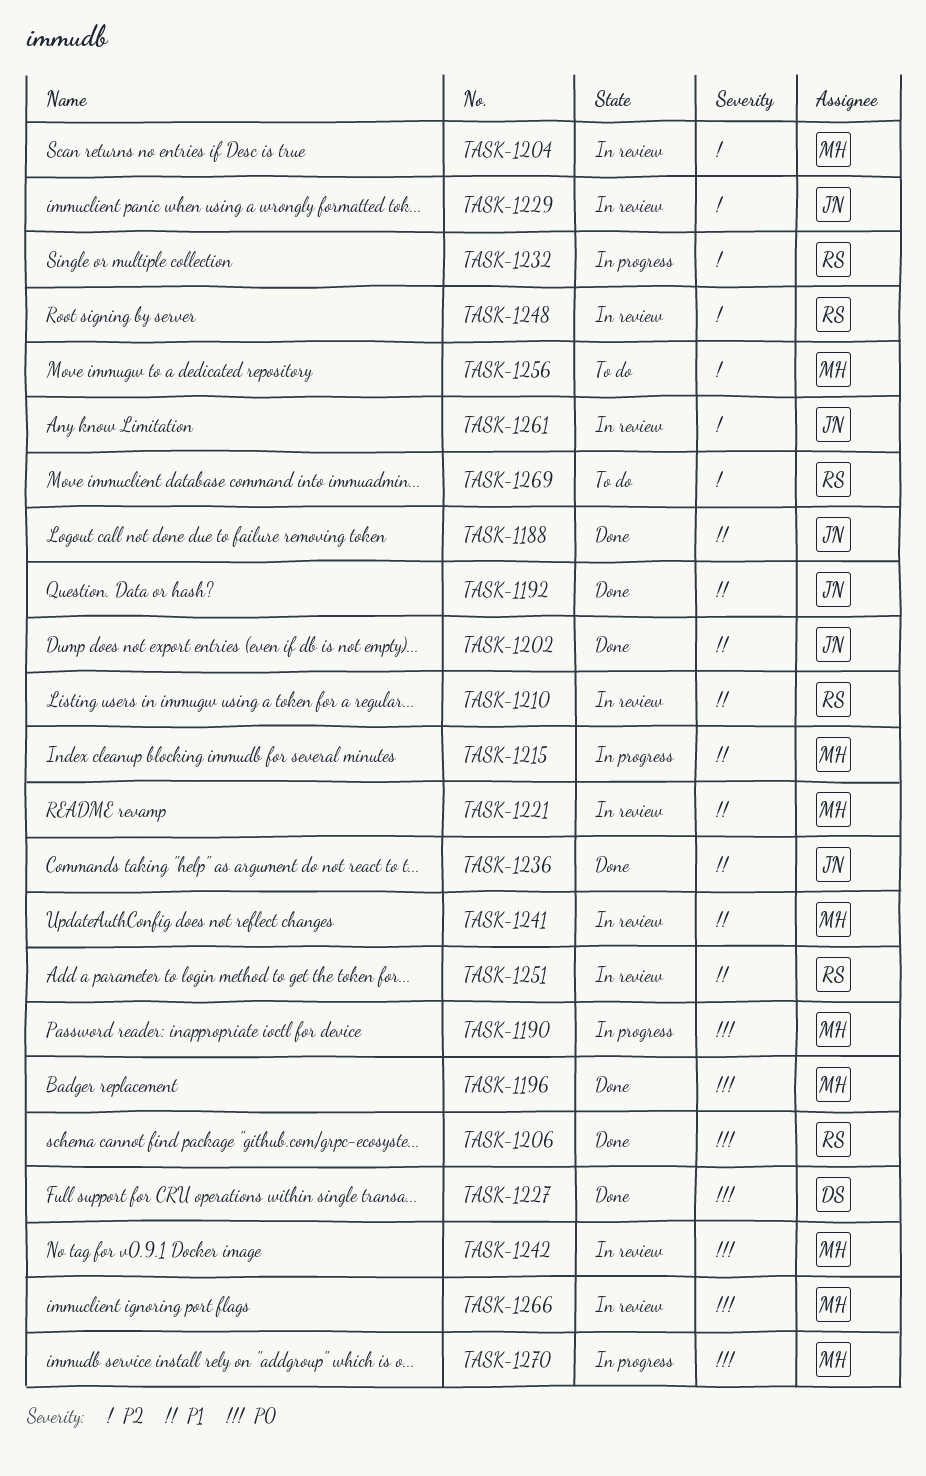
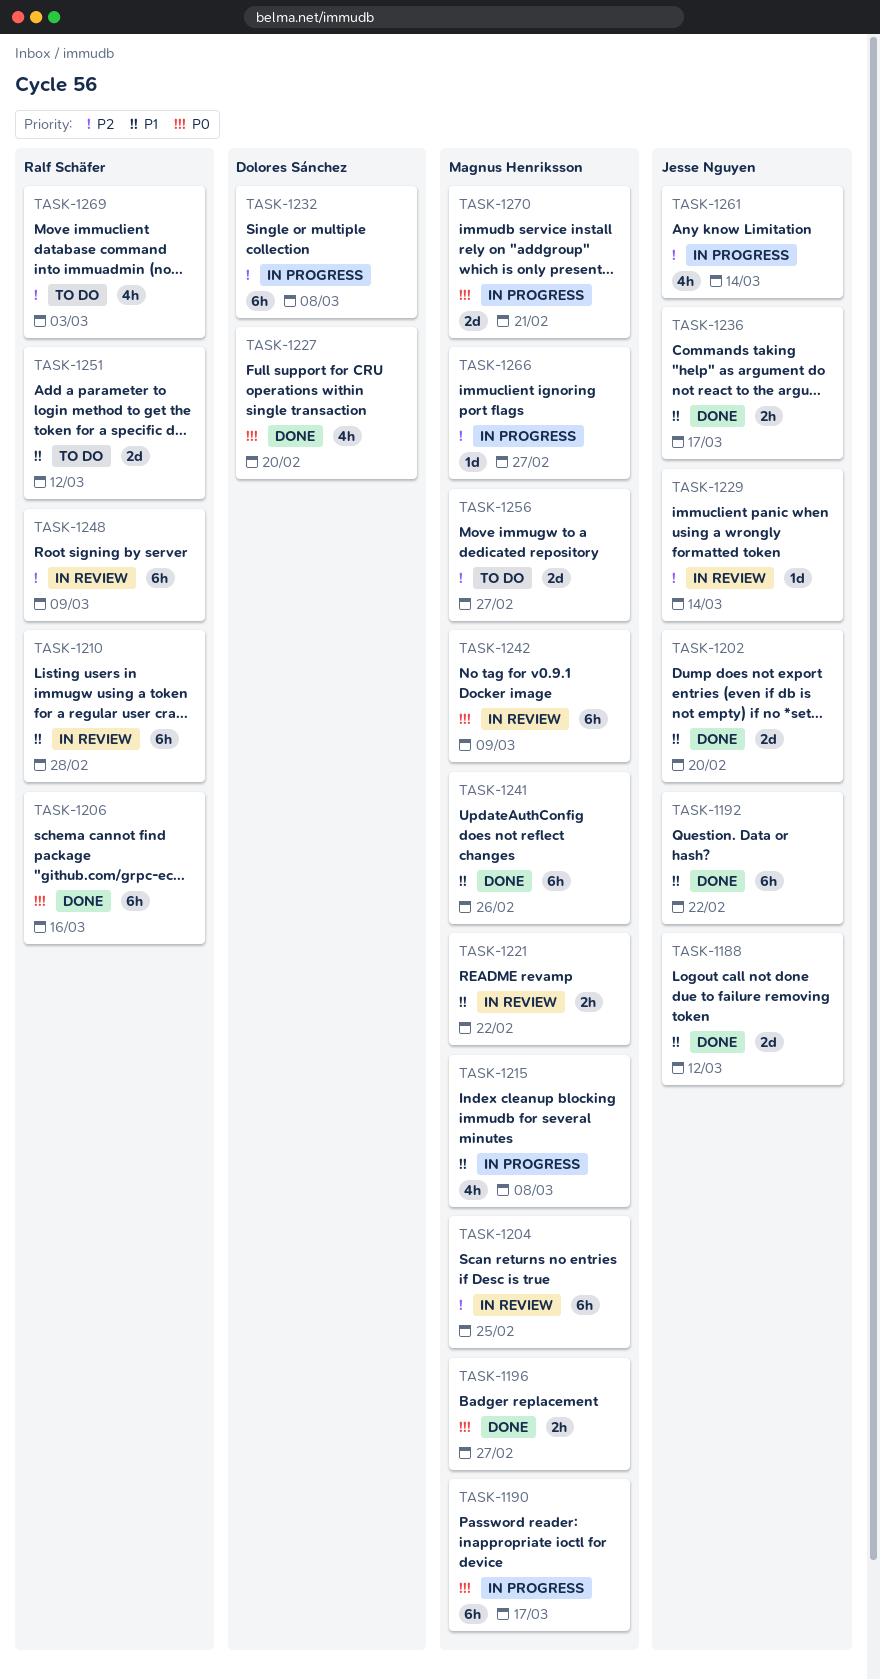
TASK-1232, owner: Ralf Schäfer -> Dolores Sánchez
TASK-1241, status: In review -> Done
TASK-1251, status: In review -> To do
TASK-1261, status: In review -> In progress
TASK-1266, status: In review -> In progress
TASK-1266, priority: P0 -> P2

